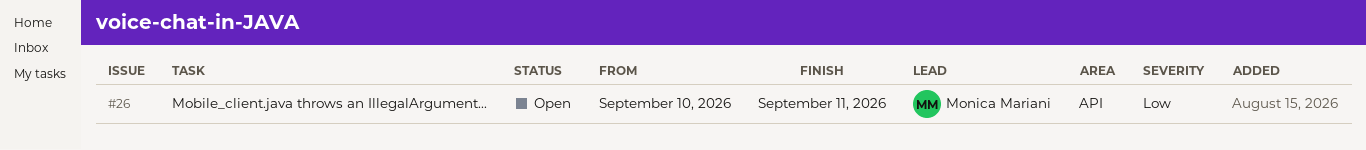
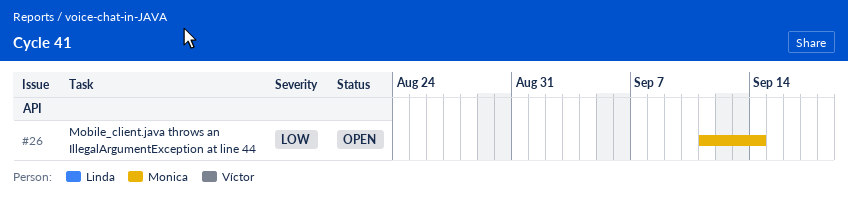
#26, start: Sep 10 -> Sep 11
#26, due: Sep 11 -> Sep 14

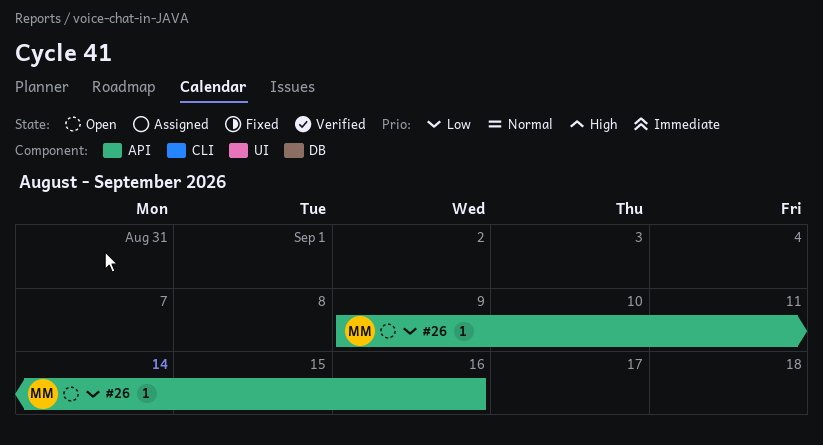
#26, start: Sep 11 -> Sep 9
#26, due: Sep 14 -> Sep 16

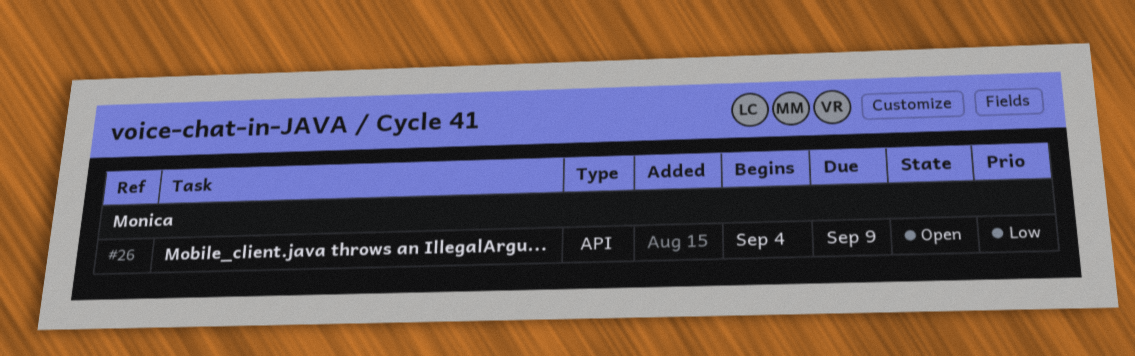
#26, start: Sep 9 -> Sep 4
#26, due: Sep 16 -> Sep 9

